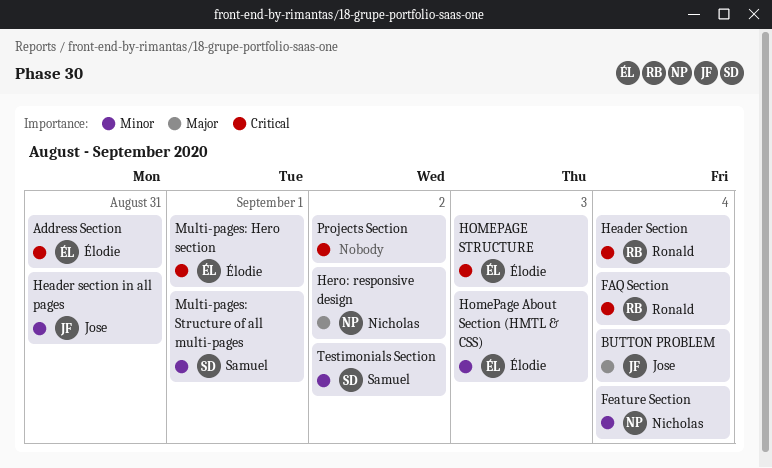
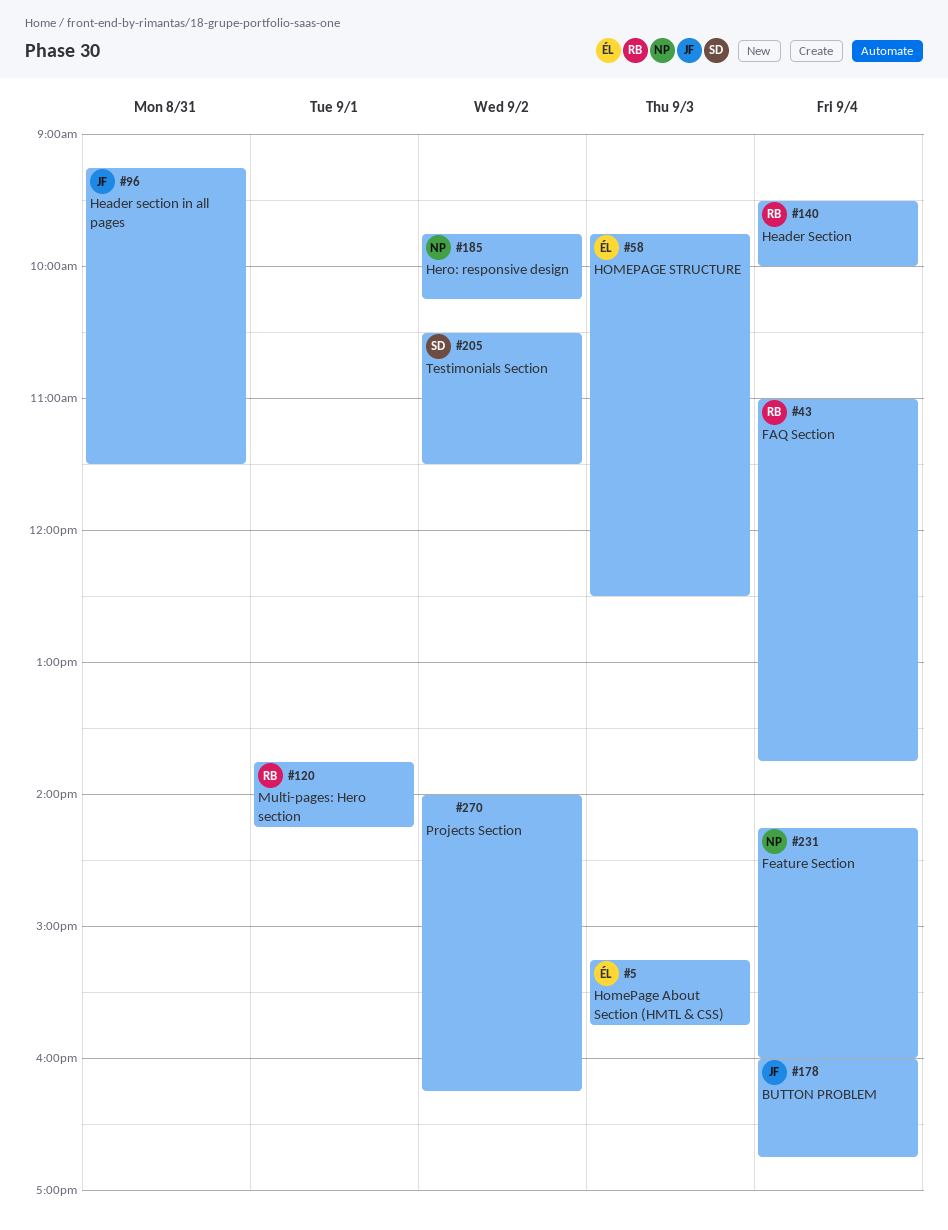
Address Section: present -> none
Multi-pages: Hero section, owner: Élodie -> Ronald
Multi-pages: Structure of all multi-pages: present -> none

